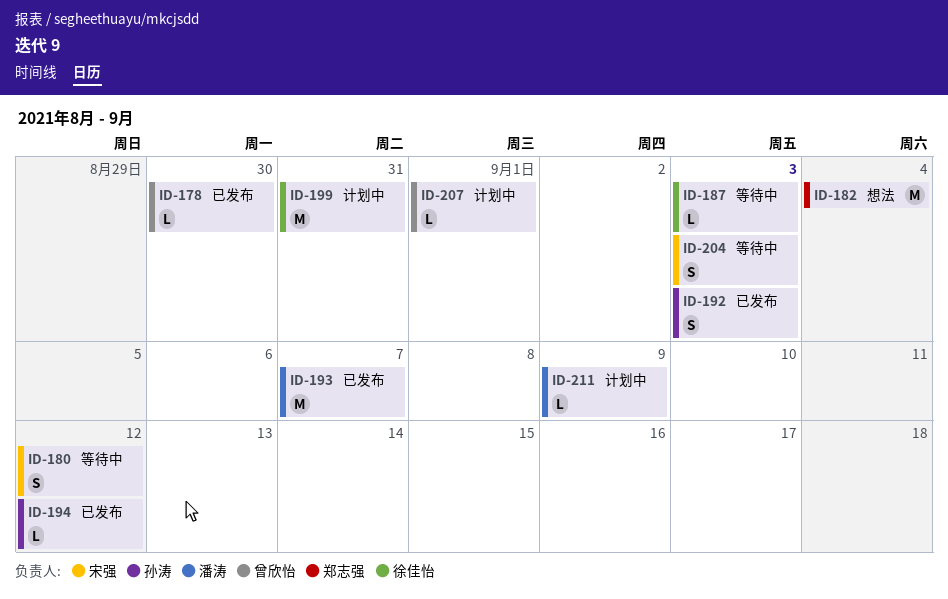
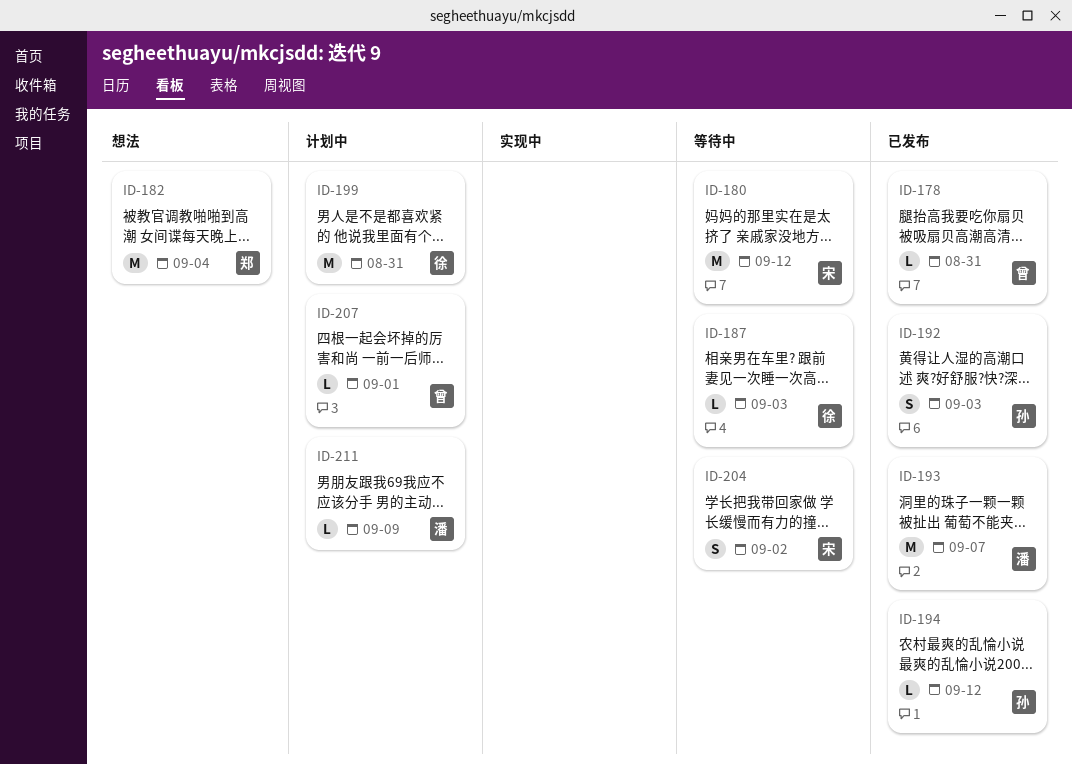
ID-178, due: Aug 30 -> Aug 31
ID-180, estimate: S -> M
ID-204, due: Sep 3 -> Sep 2

